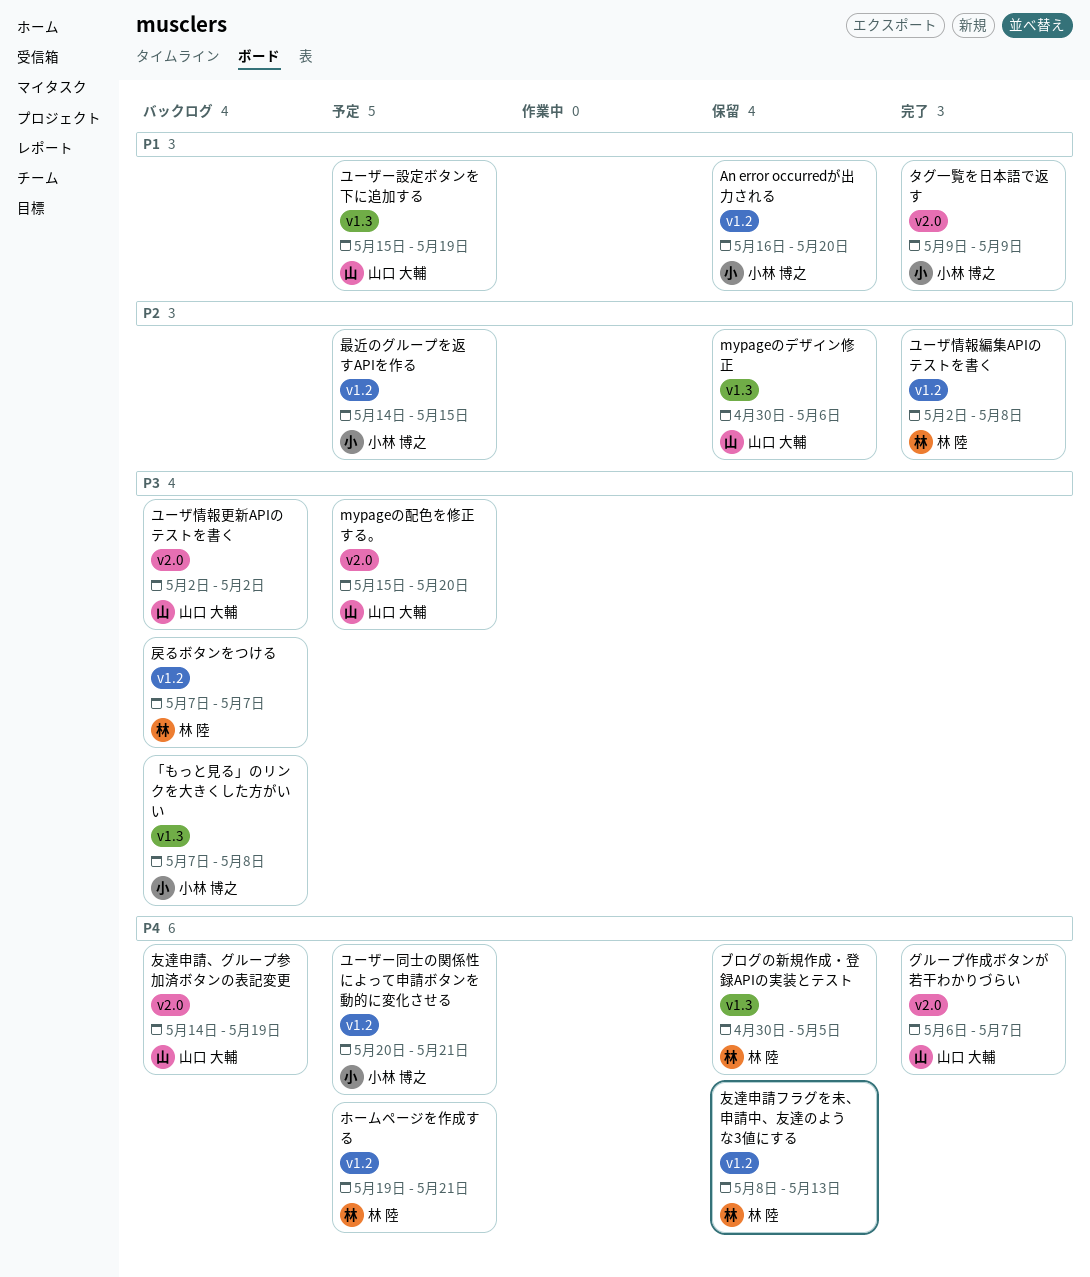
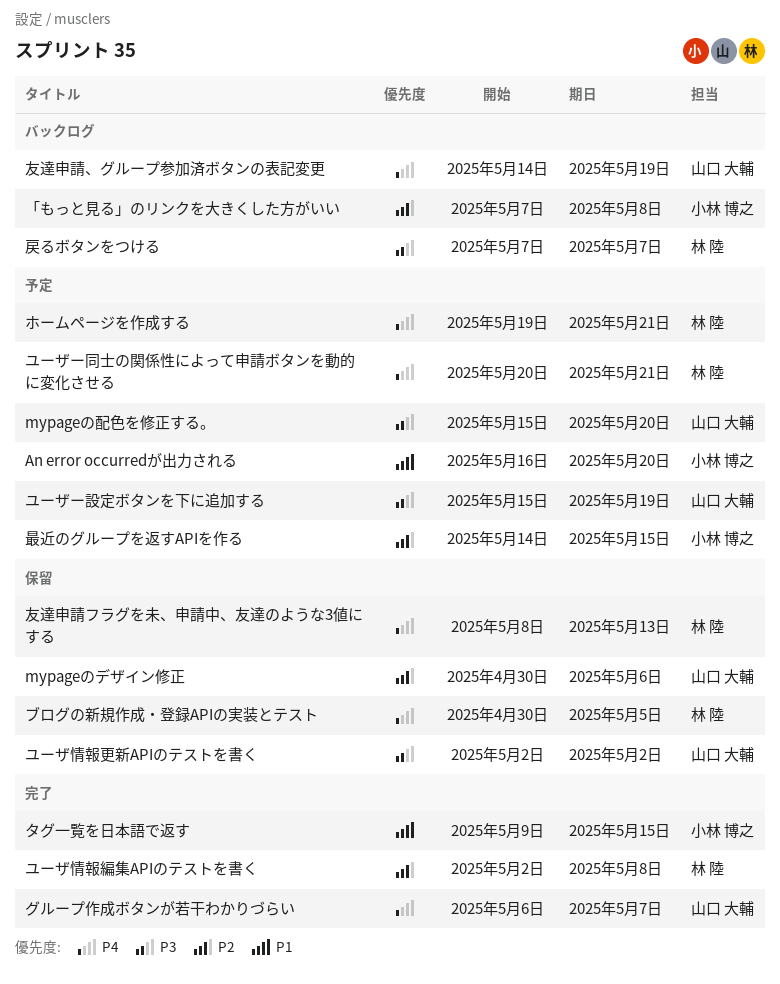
An error occurredが出力される, status: 保留 -> 予定
「もっと見る」のリンクを大きくした方がいい, priority: P3 -> P2
タグ一覧を日本語で返す, due: May 9 -> May 15
ユーザー同士の関係性によって申請ボタンを動的に変化させる, owner: 小林 博之 -> 林 陸
ユーザー設定ボタンを下に追加する, priority: P1 -> P3
ユーザ情報更新APIのテストを書く, status: バックログ -> 保留

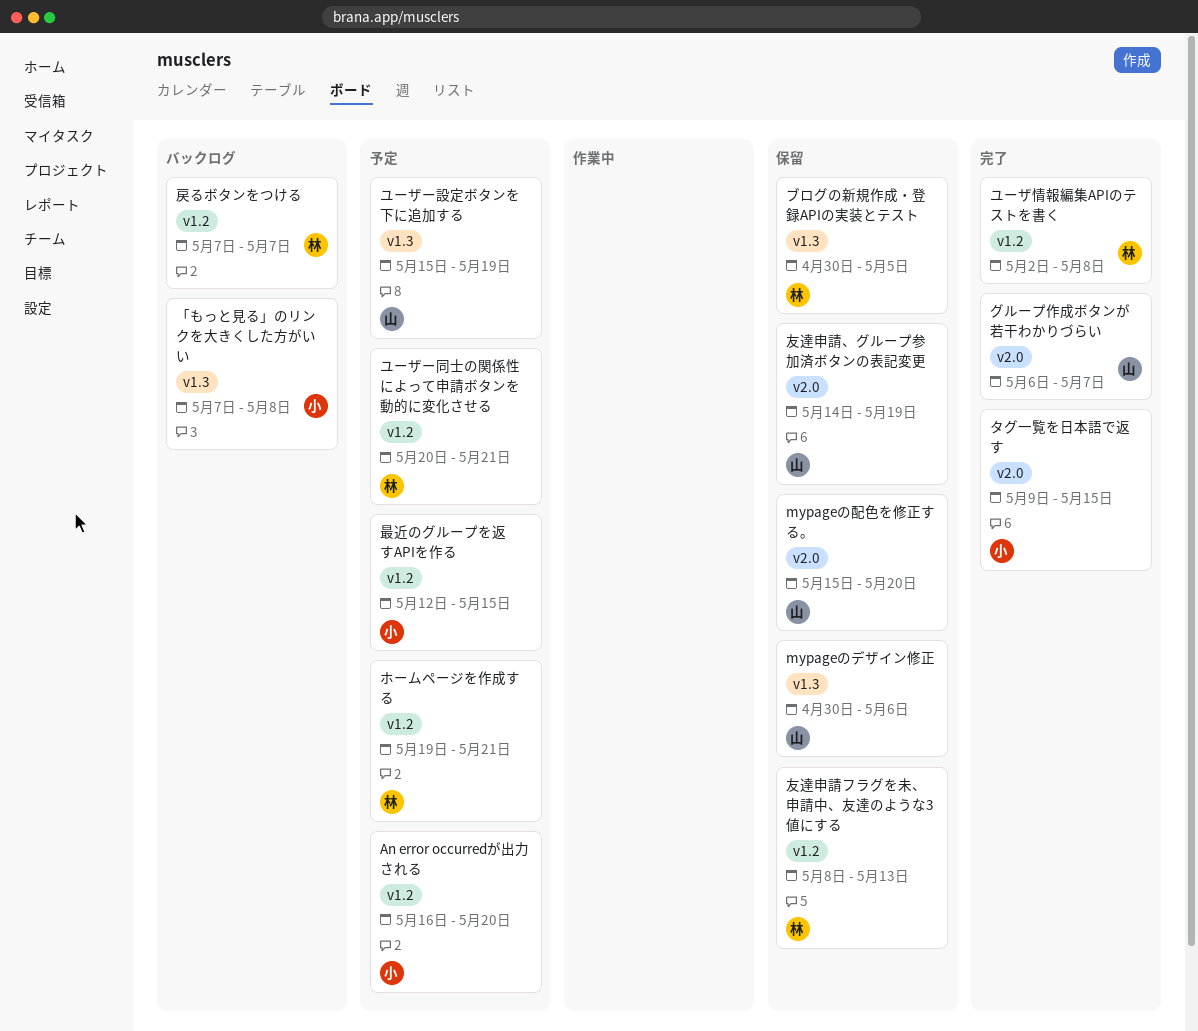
mypageの配色を修正する。, status: 予定 -> 保留
ユーザ情報更新APIのテストを書く: present -> none
友達申請、グループ参加済ボタンの表記変更, status: バックログ -> 保留
最近のグループを返すAPIを作る, start: May 14 -> May 12

